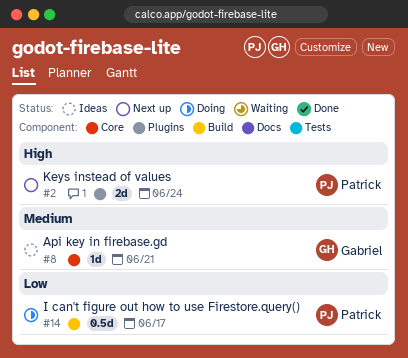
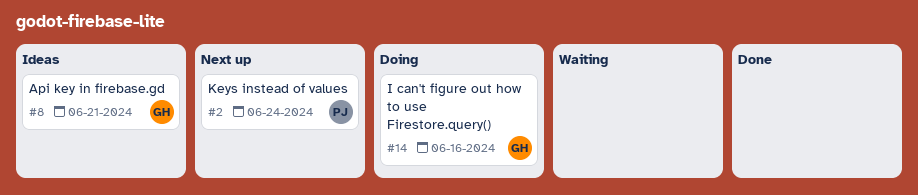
#14, owner: Patrick -> Gabriel
#14, due: Jun 17 -> Jun 16

